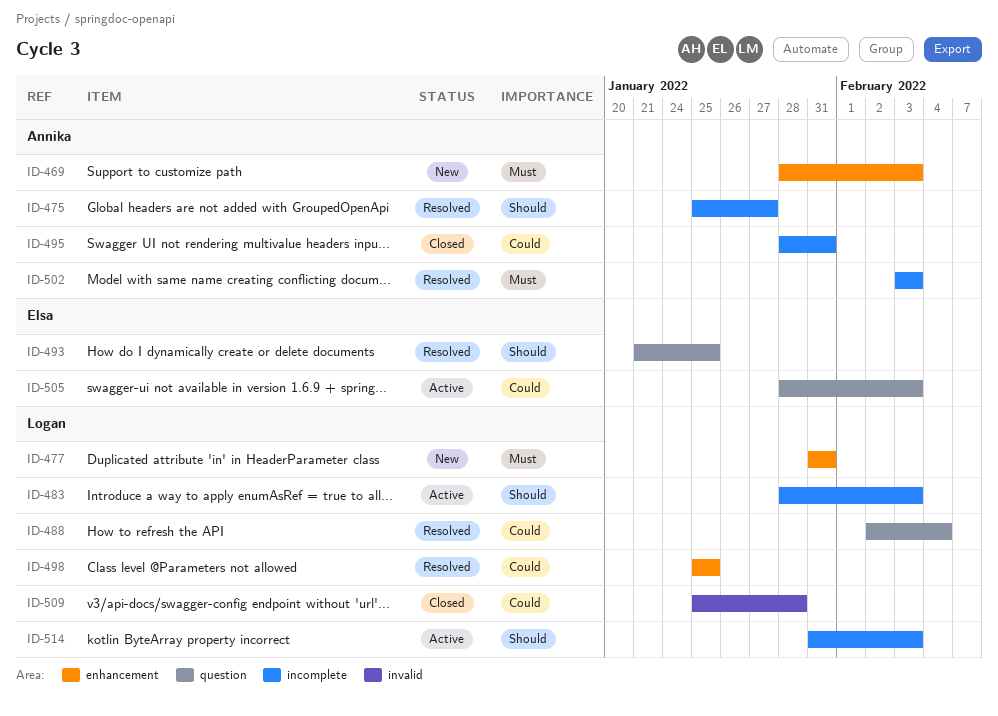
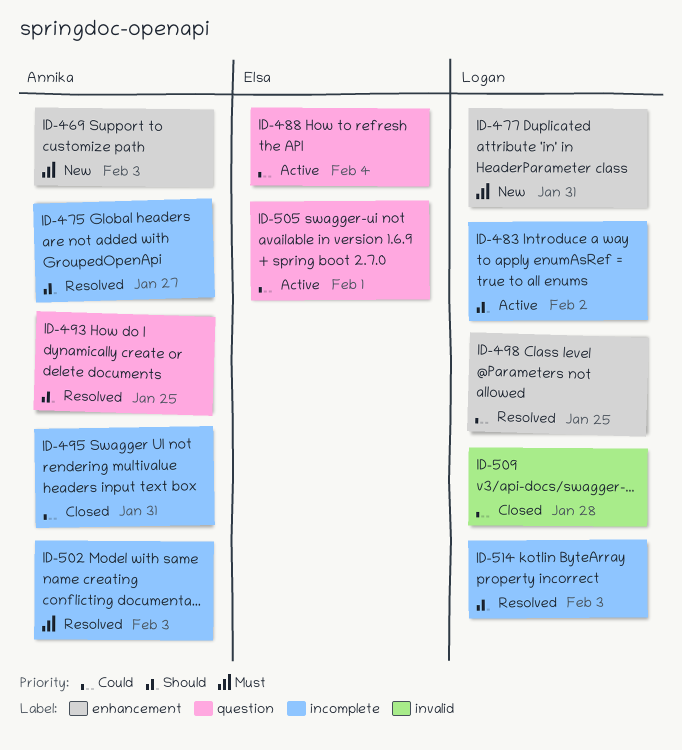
ID-483, due: Feb 3 -> Feb 2
ID-488, status: Resolved -> Active
ID-488, owner: Logan -> Elsa
ID-493, owner: Elsa -> Annika
ID-505, due: Feb 3 -> Feb 1
ID-514, status: Active -> Resolved

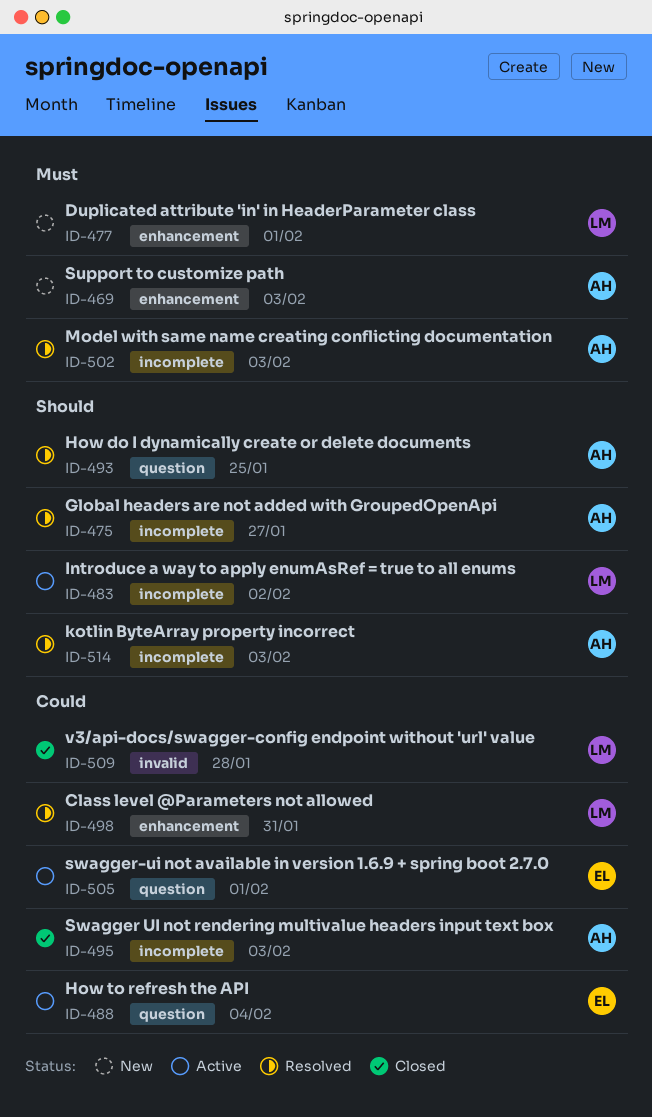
ID-477, due: Jan 31 -> Feb 1
ID-495, due: Jan 31 -> Feb 3
ID-498, due: Jan 25 -> Jan 31
ID-514, owner: Logan -> Annika

